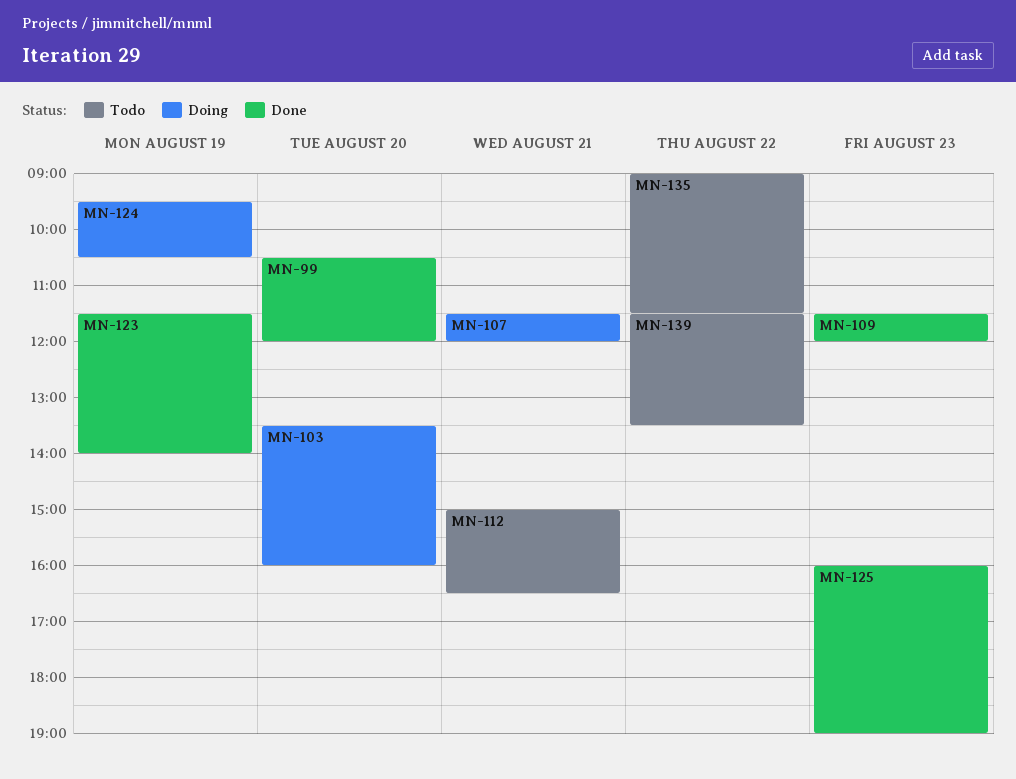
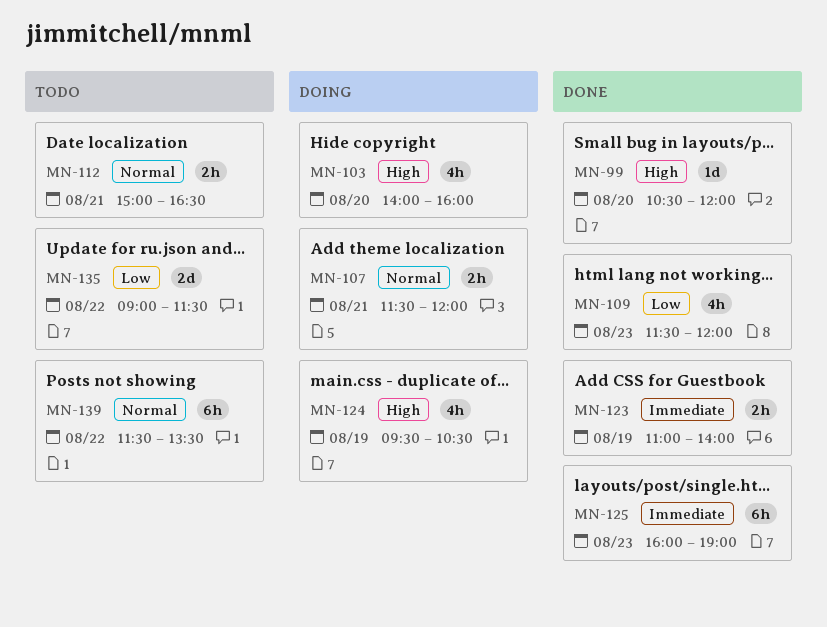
MN-103, begins: 13:30 -> 14:00
MN-123, begins: 11:30 -> 11:00

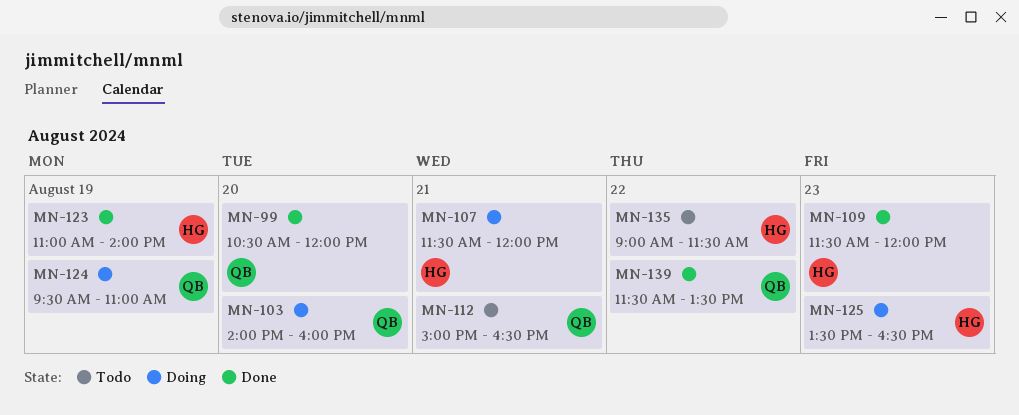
MN-124, ends: 10:30 -> 11:00
MN-125, status: Done -> Doing
MN-125, begins: 16:00 -> 13:30
MN-125, ends: 19:00 -> 16:30
MN-139, status: Todo -> Done

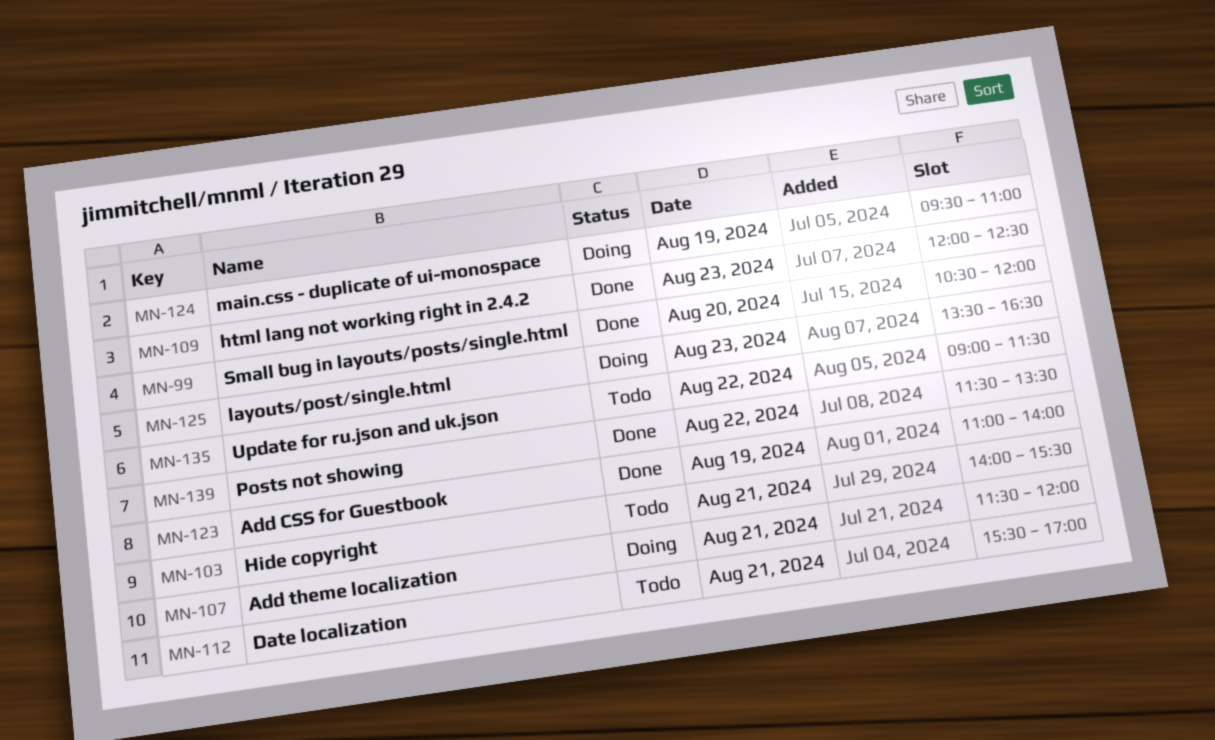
MN-103, status: Doing -> Todo
MN-103, day: Aug 20 -> Aug 21
MN-103, ends: 16:00 -> 15:30
MN-109, begins: 11:30 -> 12:00
MN-109, ends: 12:00 -> 12:30
MN-112, begins: 15:00 -> 15:30
MN-112, ends: 16:30 -> 17:00

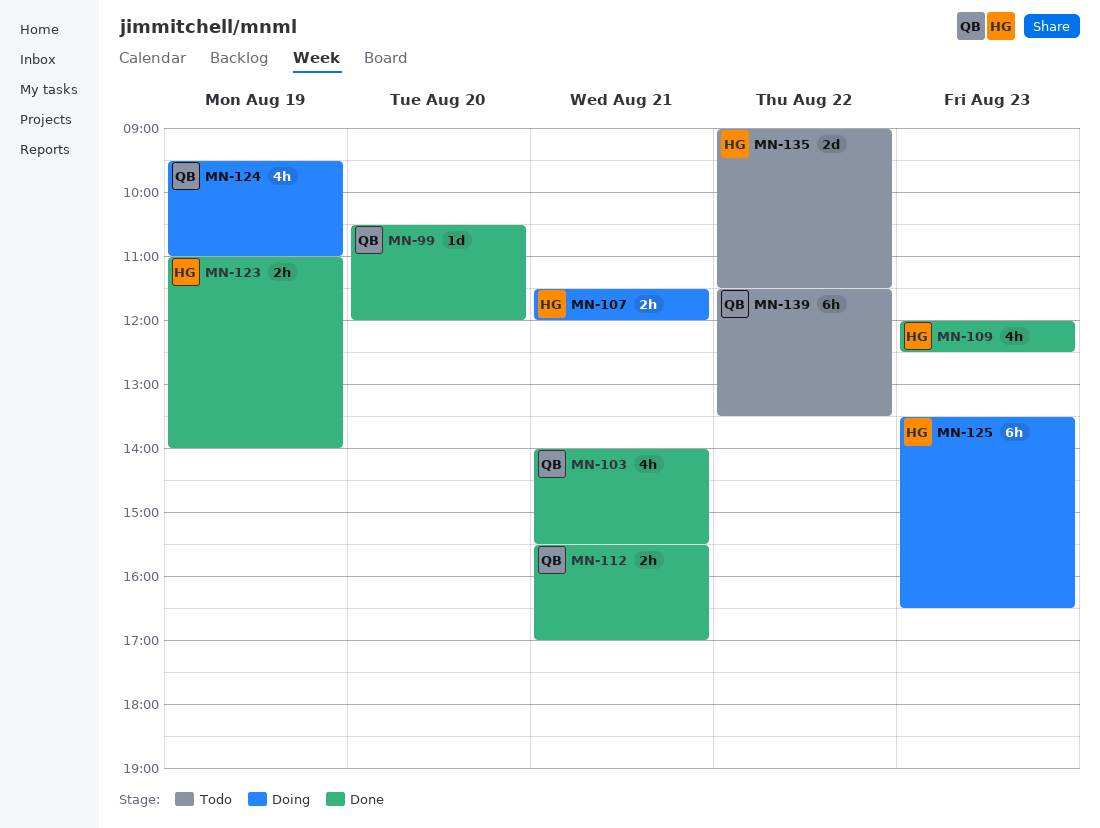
MN-103, status: Todo -> Done
MN-112, status: Todo -> Done
MN-139, status: Done -> Todo

